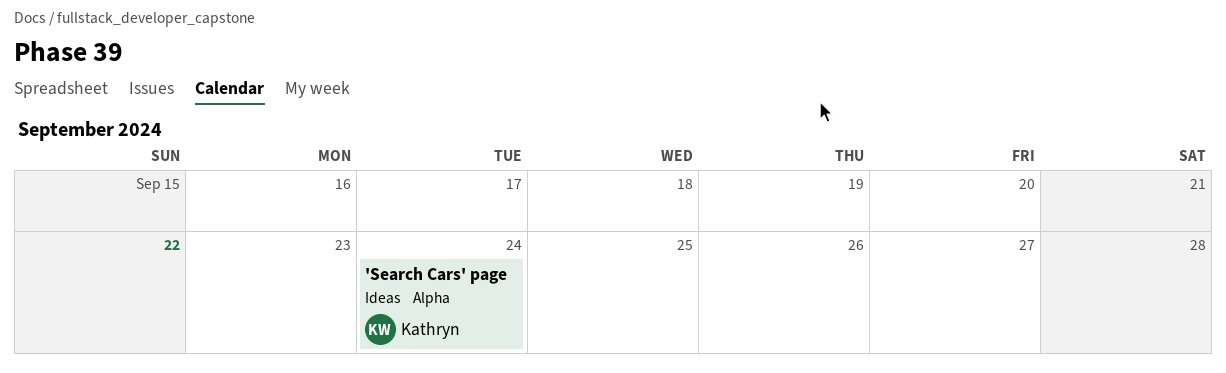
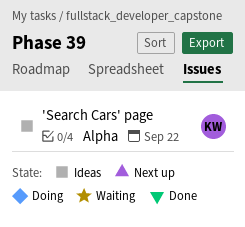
'Search Cars' page, due: Sep 24 -> Sep 22

